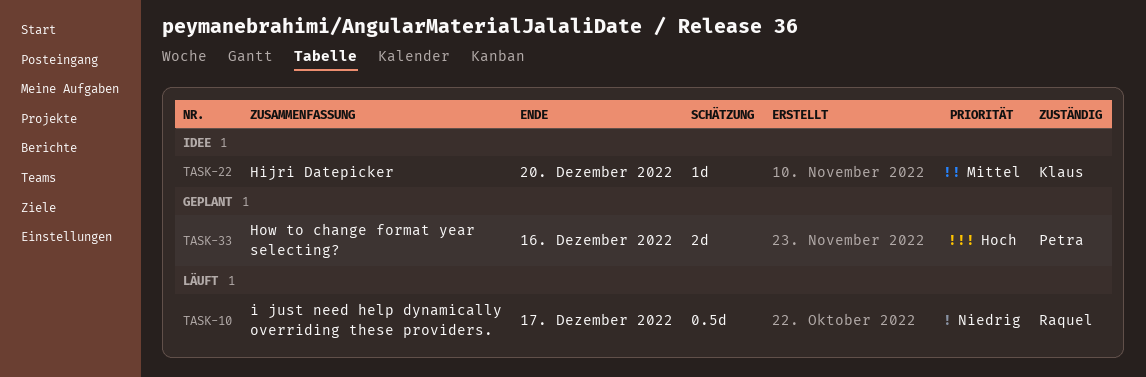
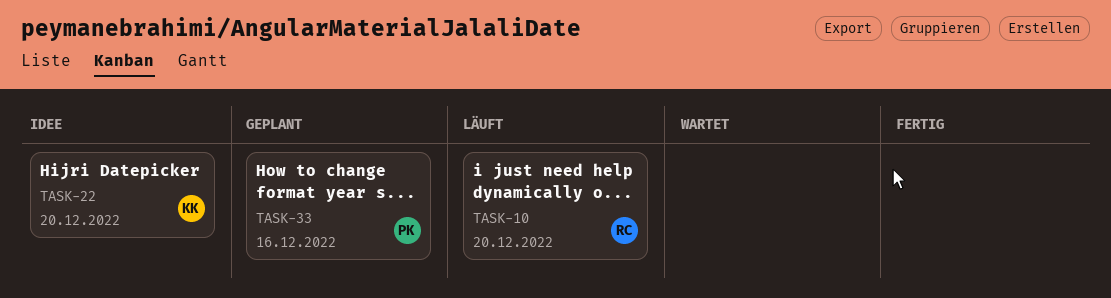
TASK-10, due: Dec 17 -> Dec 20

